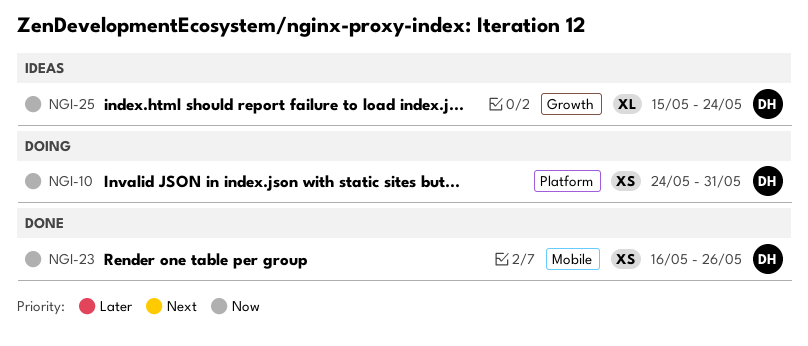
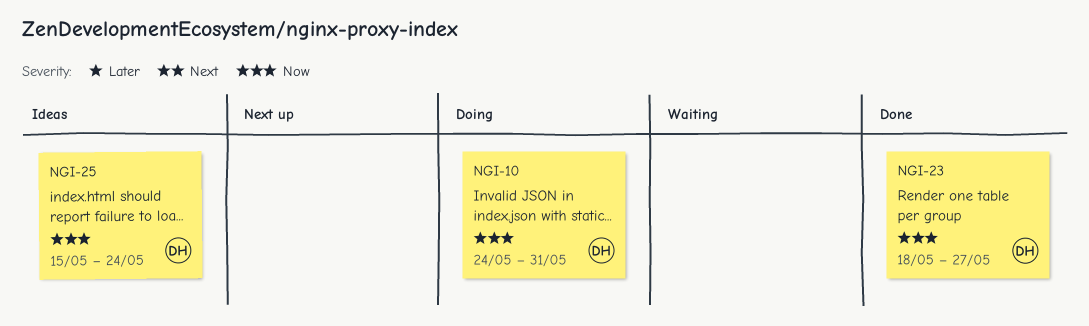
NGI-23, start: May 16 -> May 18
NGI-23, due: May 26 -> May 27

